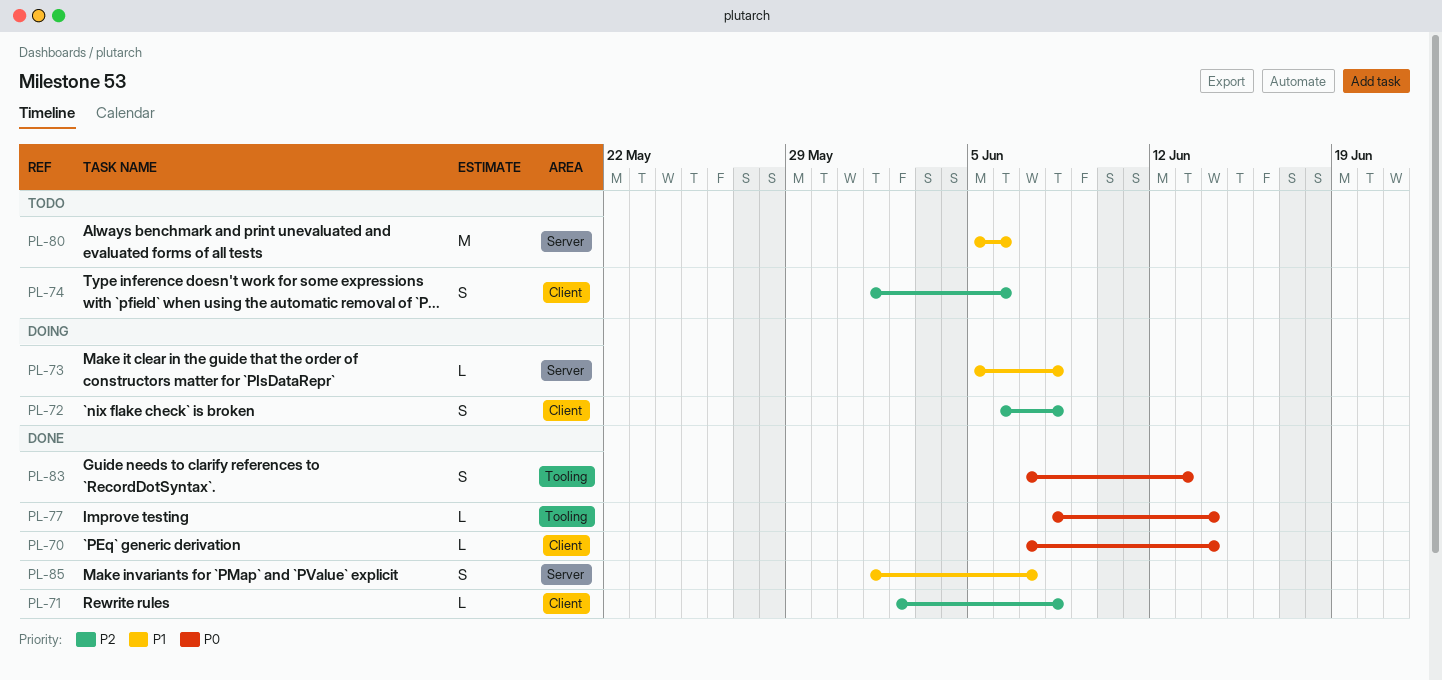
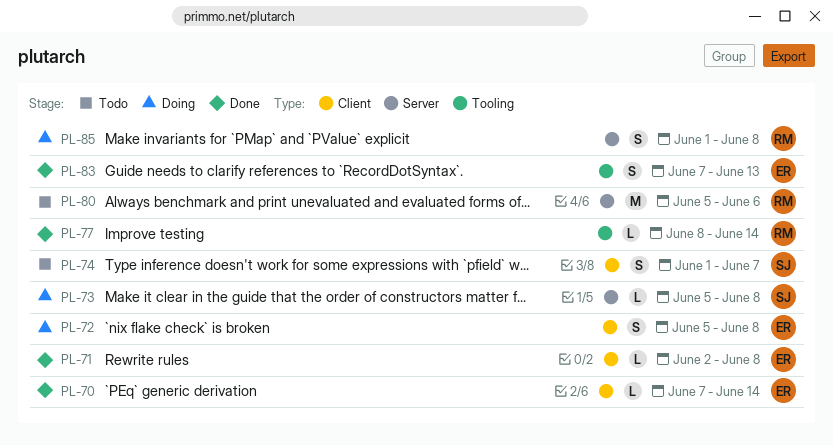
PL-72, start: Jun 6 -> Jun 5
PL-74, due: Jun 6 -> Jun 7
PL-85, status: Done -> Doing
PL-85, due: Jun 7 -> Jun 8

